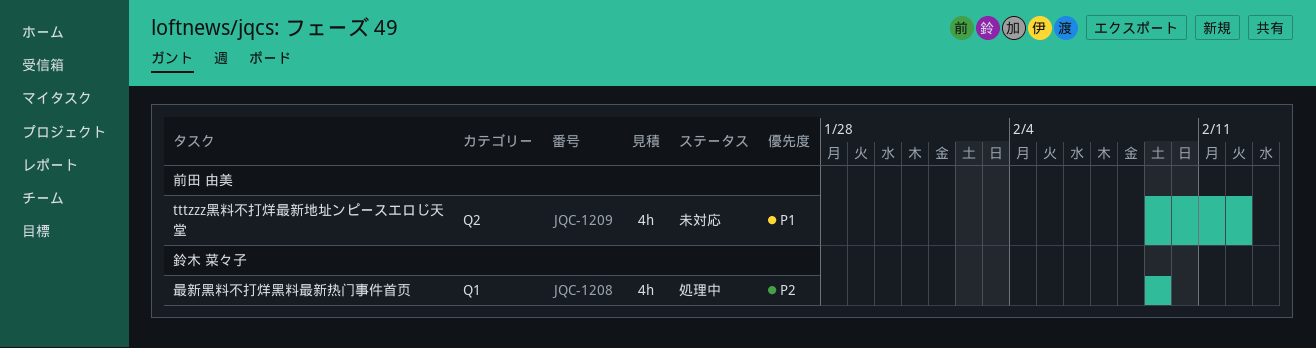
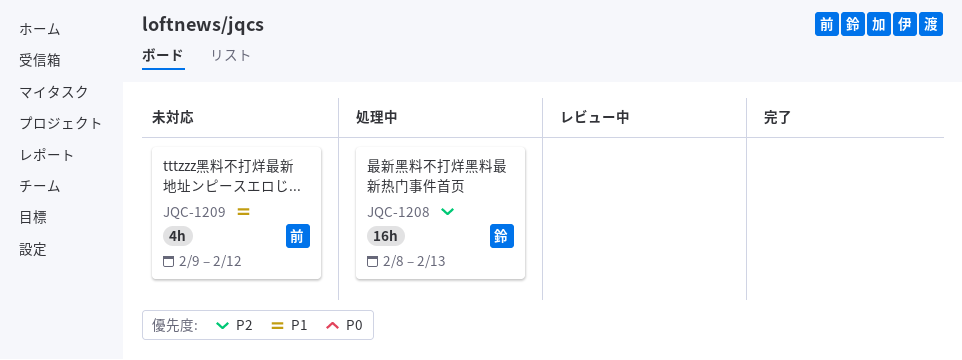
JQC-1208, estimate: 4h -> 16h
JQC-1208, start: Feb 9 -> Feb 8
JQC-1208, due: Feb 9 -> Feb 13

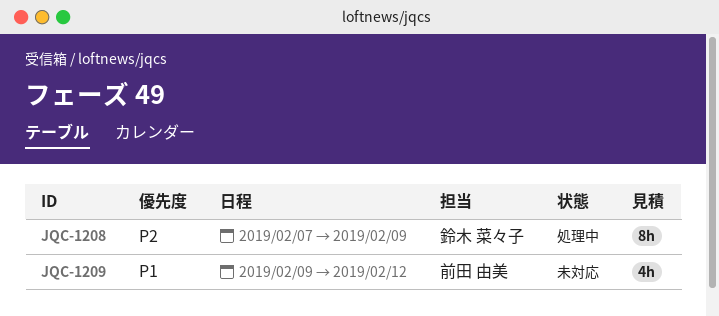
JQC-1208, estimate: 16h -> 8h
JQC-1208, start: Feb 8 -> Feb 7
JQC-1208, due: Feb 13 -> Feb 9

